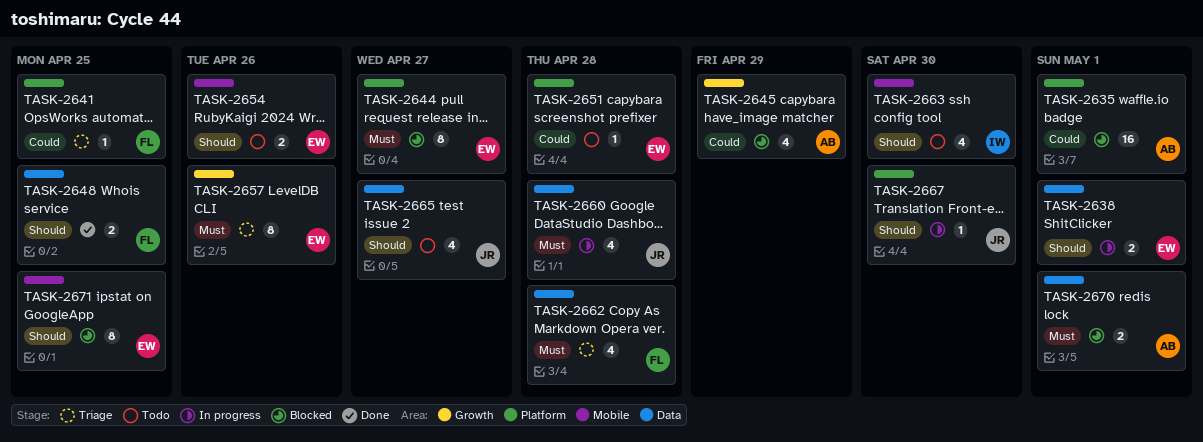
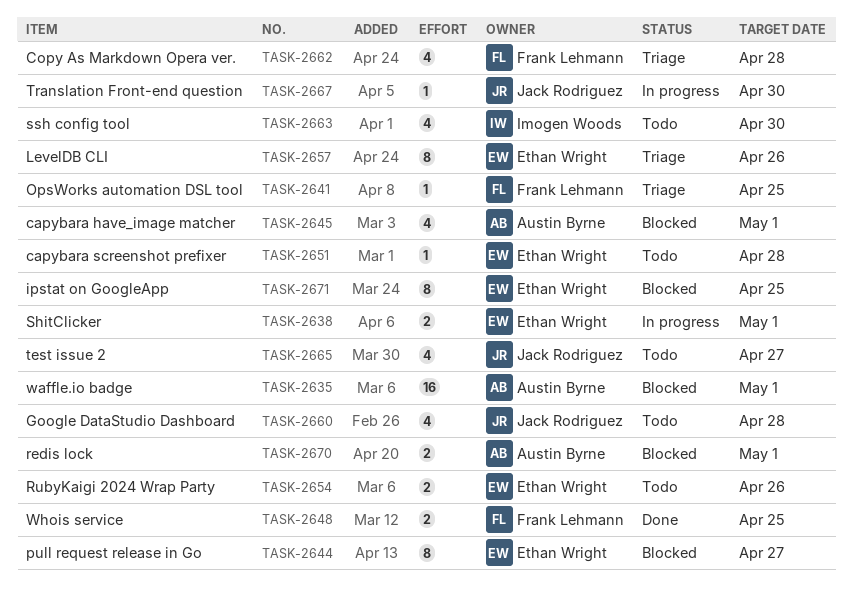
TASK-2645, due: Apr 29 -> May 1
TASK-2660, status: In progress -> Todo

